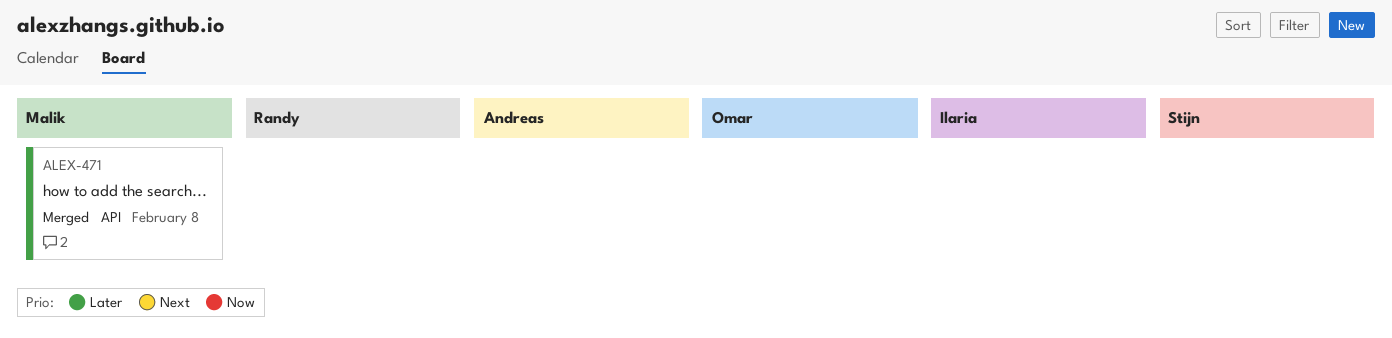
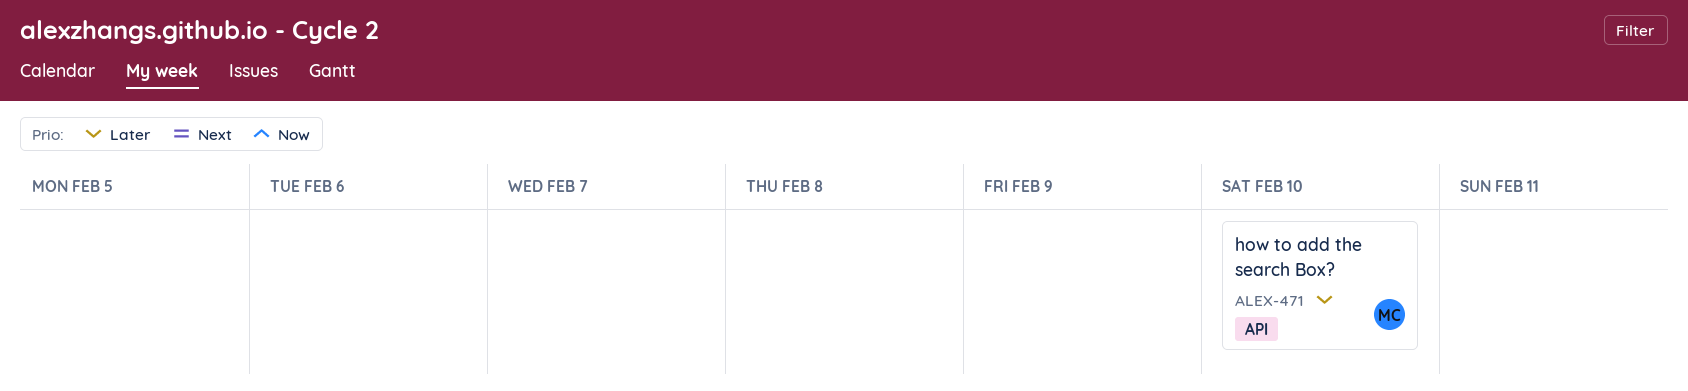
ALEX-471, due: Feb 8 -> Feb 10

